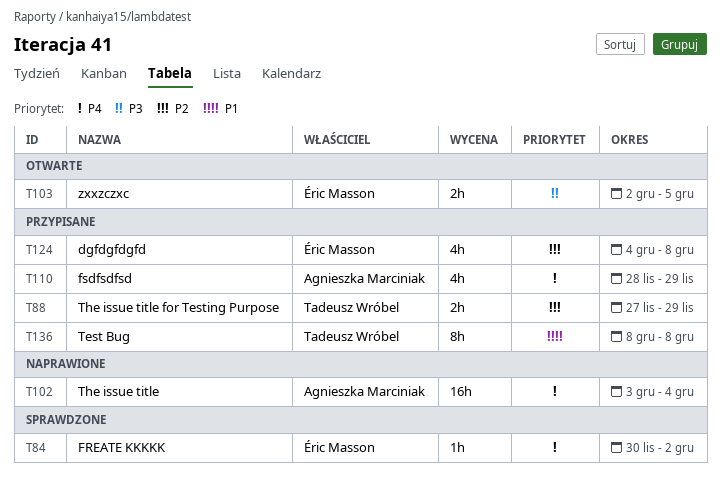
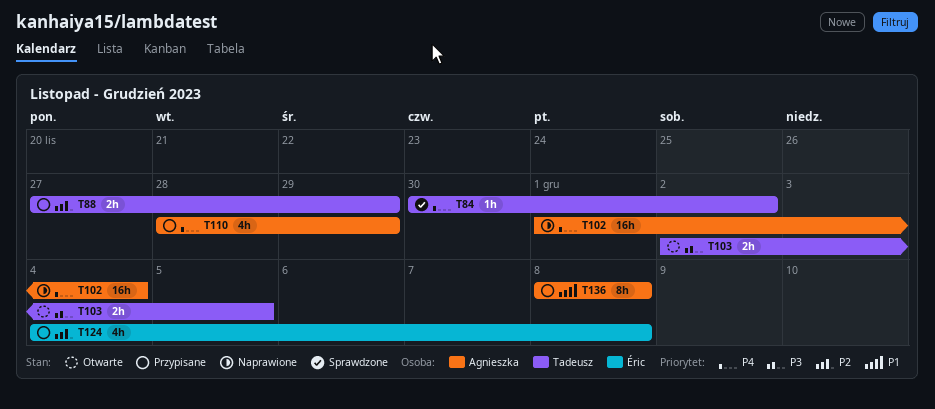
T84, owner: Éric Masson -> Tadeusz Wróbel
T102, start: Dec 3 -> Dec 1
T103, owner: Éric Masson -> Tadeusz Wróbel
T136, owner: Tadeusz Wróbel -> Agnieszka Marciniak

